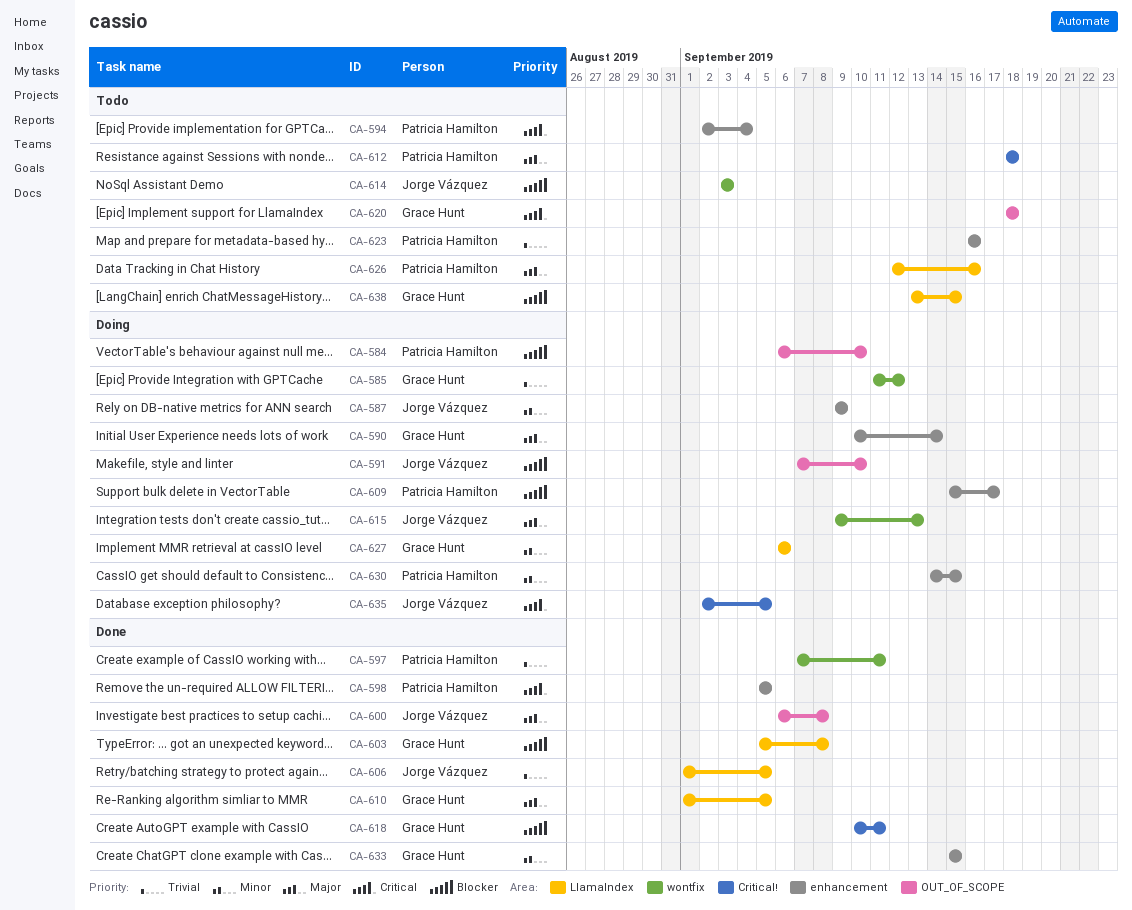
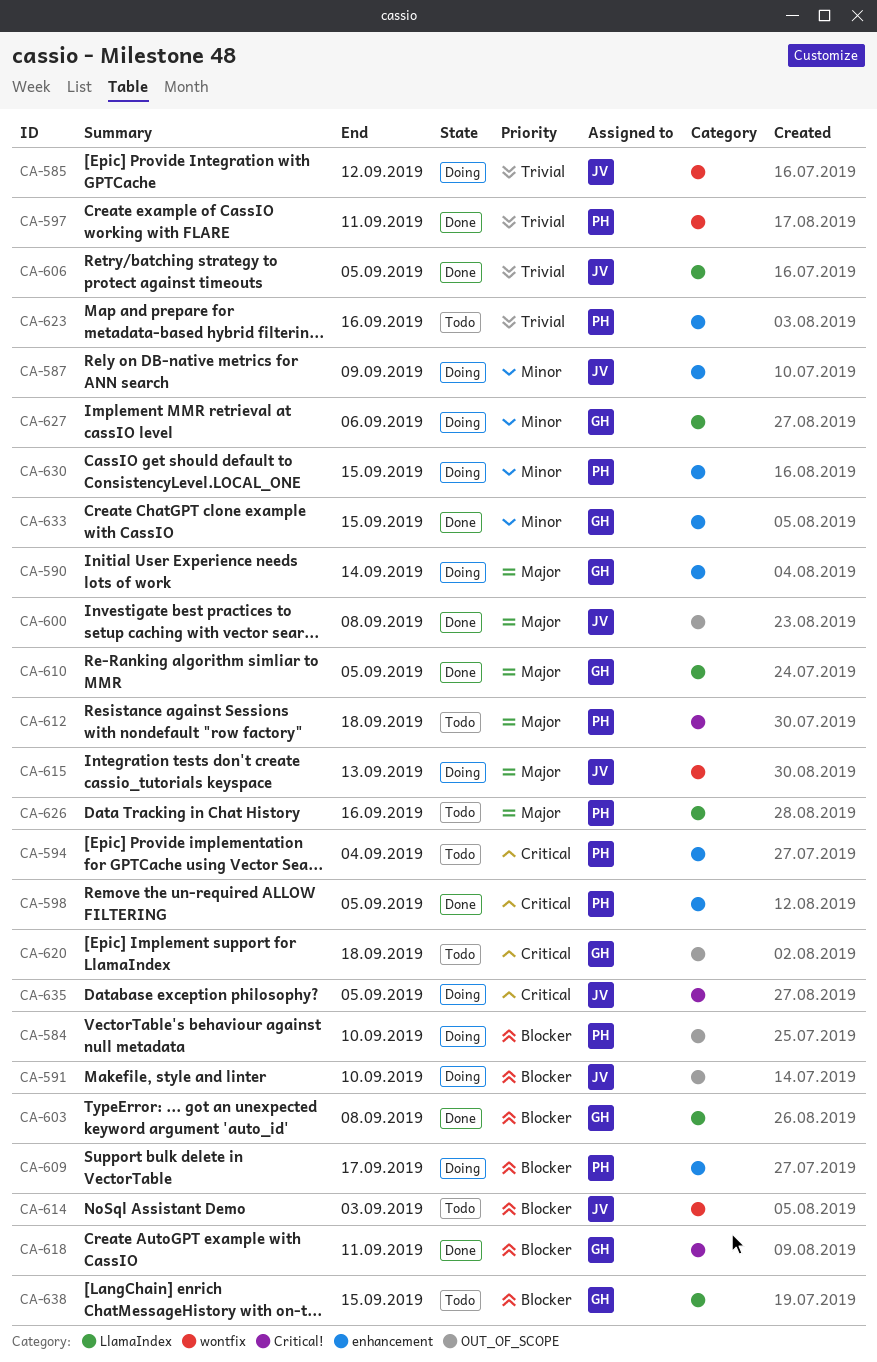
CA-585, owner: Grace Hunt -> Jorge Vázquez

